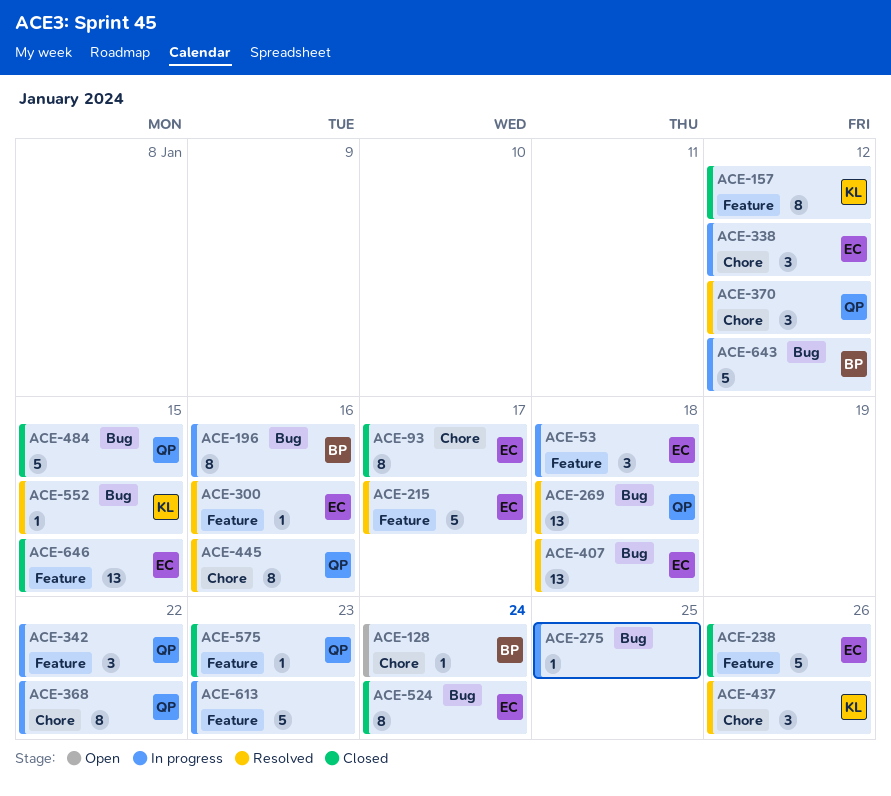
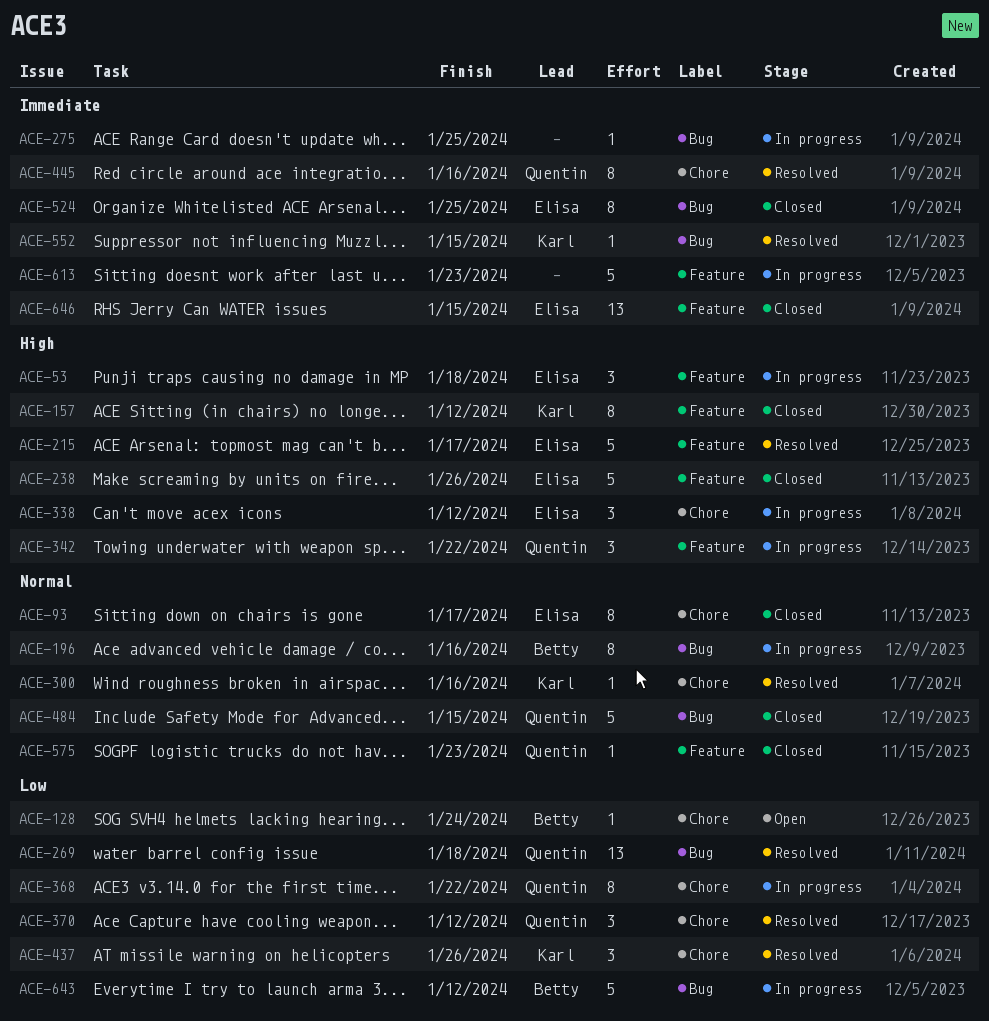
ACE-300, owner: Elisa -> Karl
ACE-300, label: Feature -> Chore
ACE-407: present -> none
ACE-524, due: Jan 24 -> Jan 25

